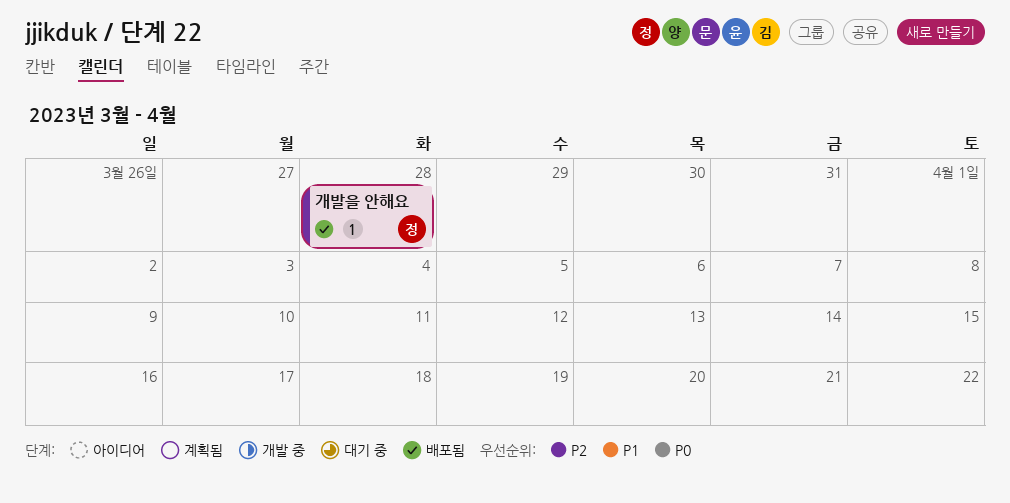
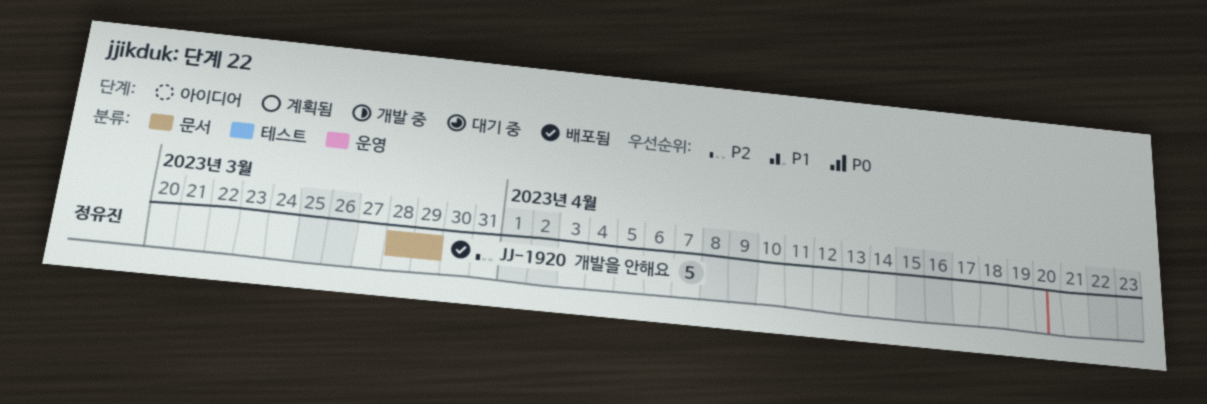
개발을 안해요, estimate: 1 -> 5
개발을 안해요, due: Mar 28 -> Mar 29

